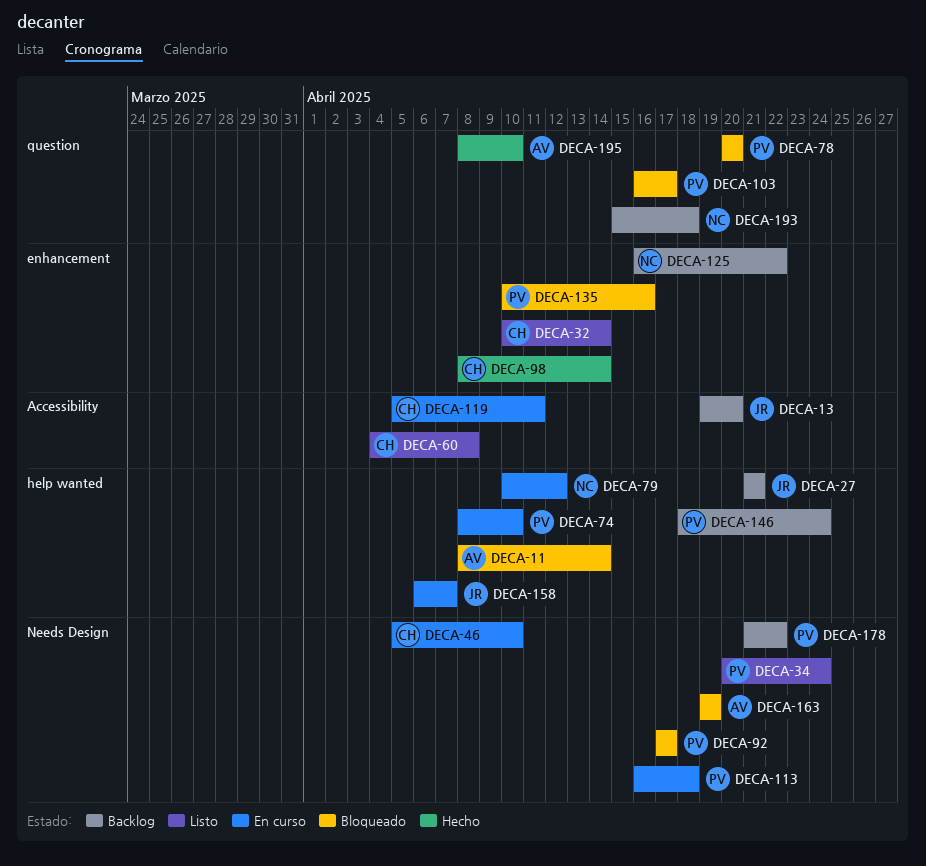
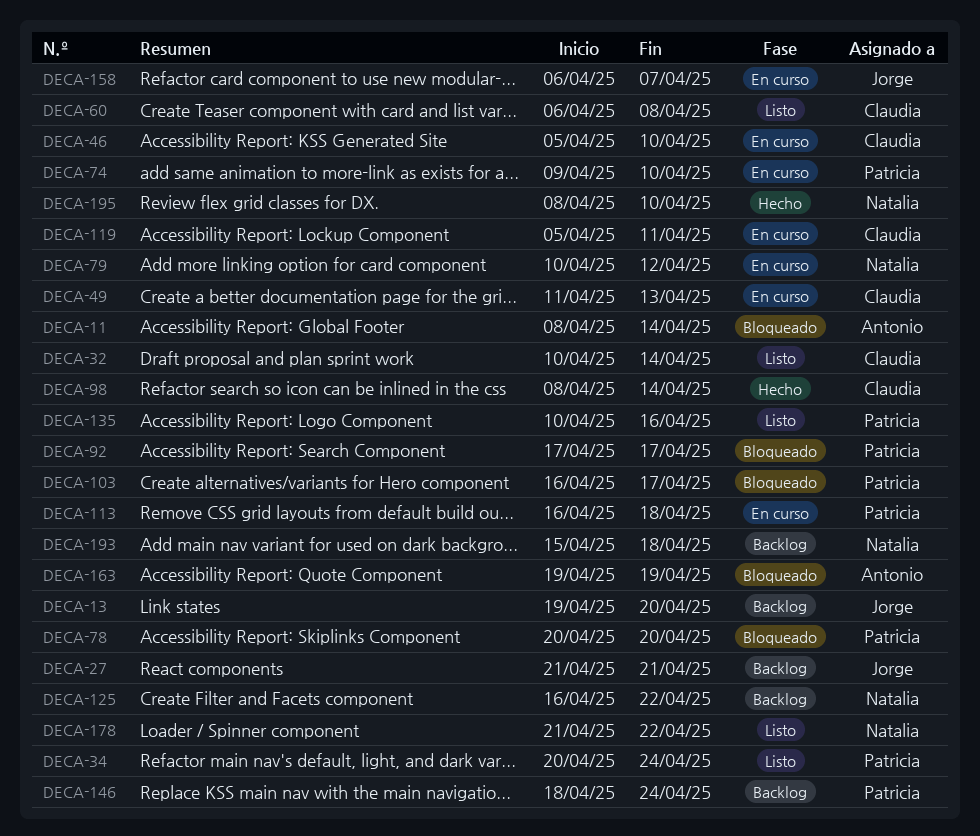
DECA-49: none -> present
DECA-60, start: Apr 4 -> Apr 6
DECA-74, start: Apr 8 -> Apr 9
DECA-135, status: Bloqueado -> Listo
DECA-178, status: Backlog -> Listo
DECA-178, owner: Patricia -> Natalia
DECA-195, owner: Antonio -> Natalia

